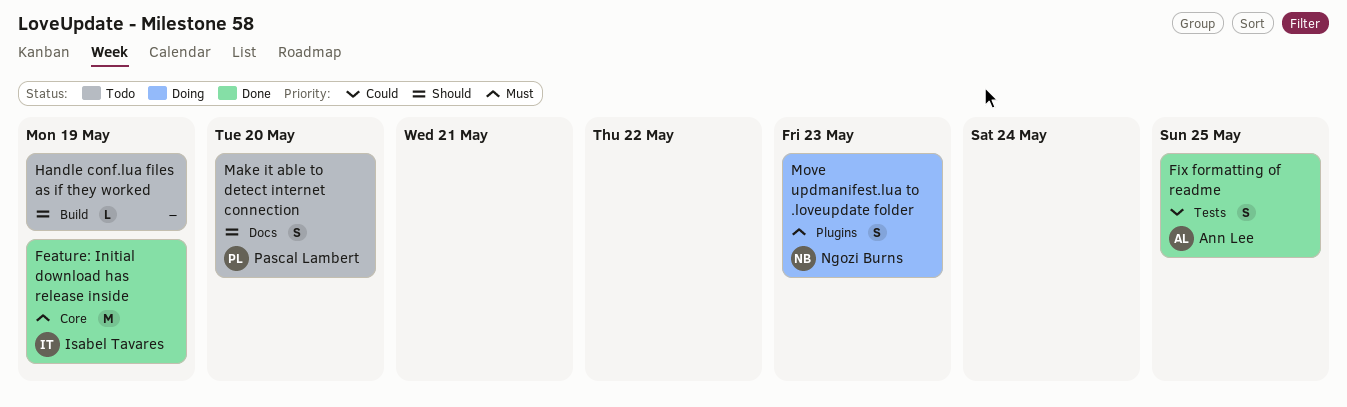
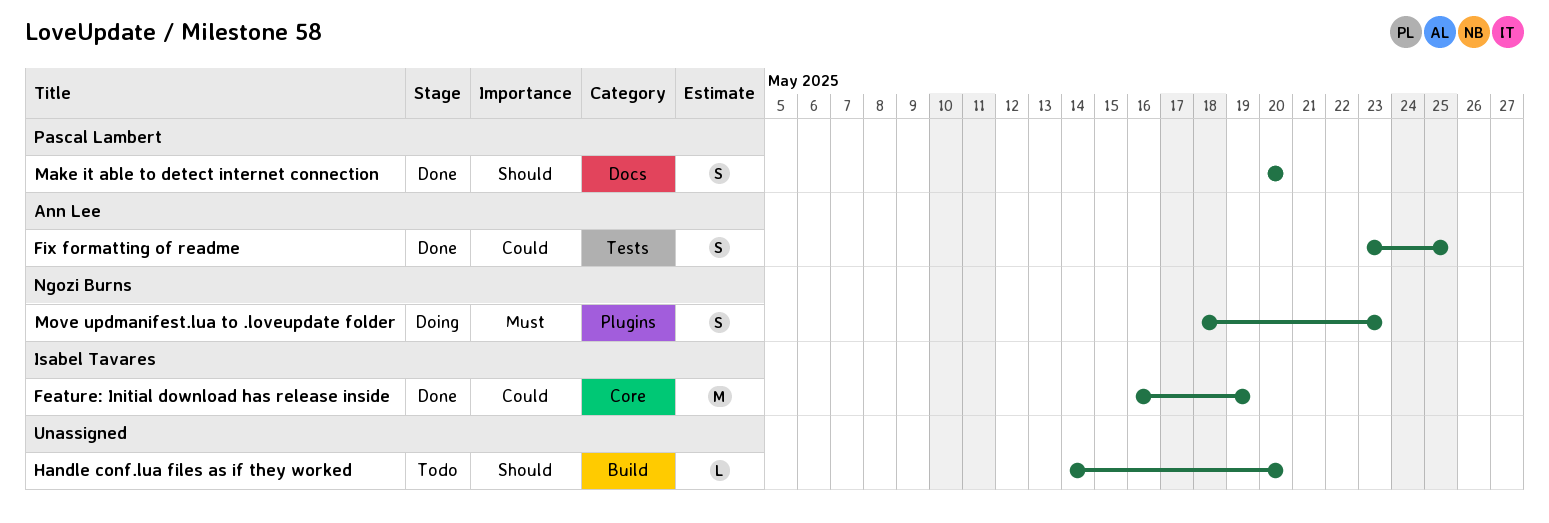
Feature: Initial download has release inside, priority: Must -> Could
Handle conf.lua files as if they worked, due: May 19 -> May 20
Make it able to detect internet connection, status: Todo -> Done

